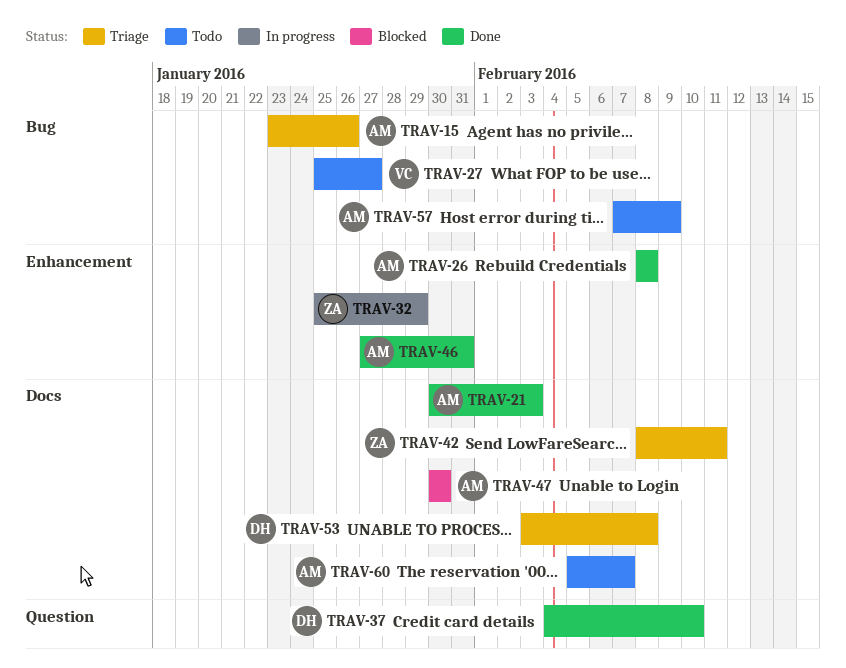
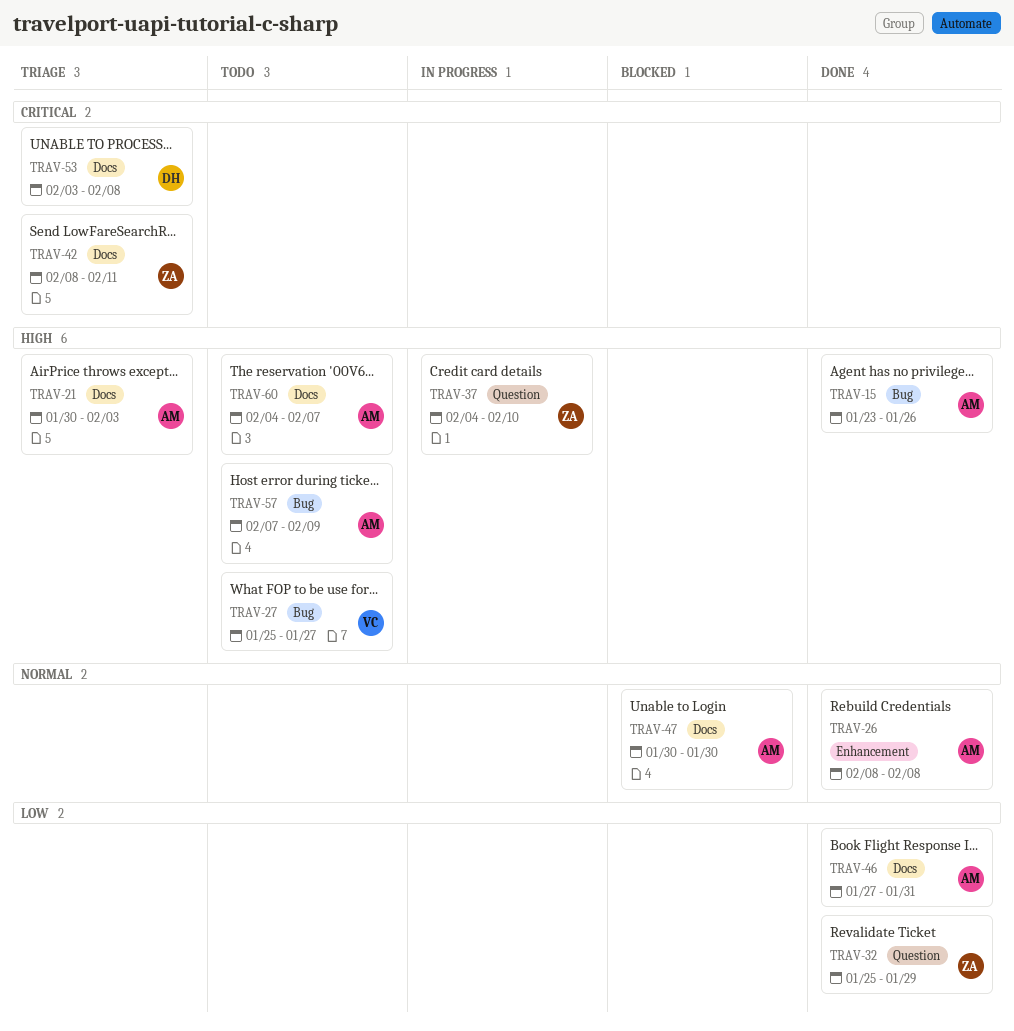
TRAV-15, status: Triage -> Done
TRAV-21, status: Done -> Triage
TRAV-32, status: In progress -> Done
TRAV-32, label: Enhancement -> Question
TRAV-37, status: Done -> In progress
TRAV-37, owner: DH -> ZA
TRAV-46, label: Enhancement -> Docs
TRAV-60, start: Feb 5 -> Feb 4

